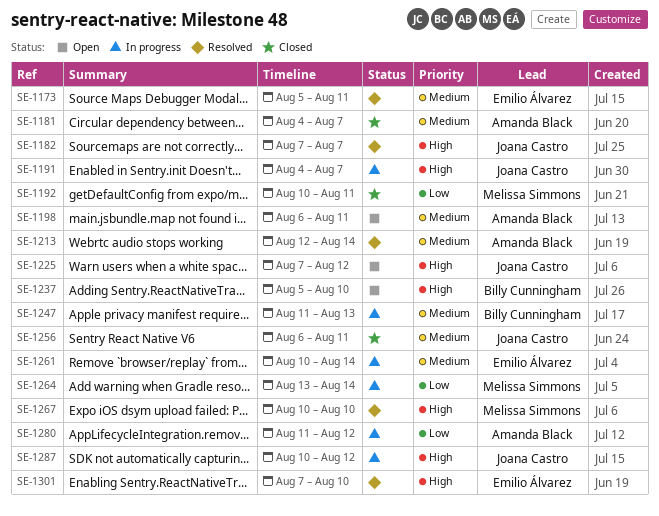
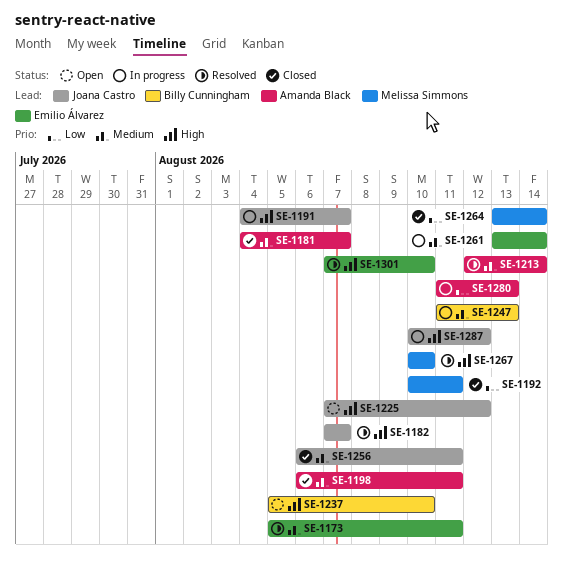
SE-1198, status: Open -> Closed
SE-1261, start: Aug 10 -> Aug 13
SE-1264, status: In progress -> Closed
SE-1280, due: Aug 12 -> Aug 13

